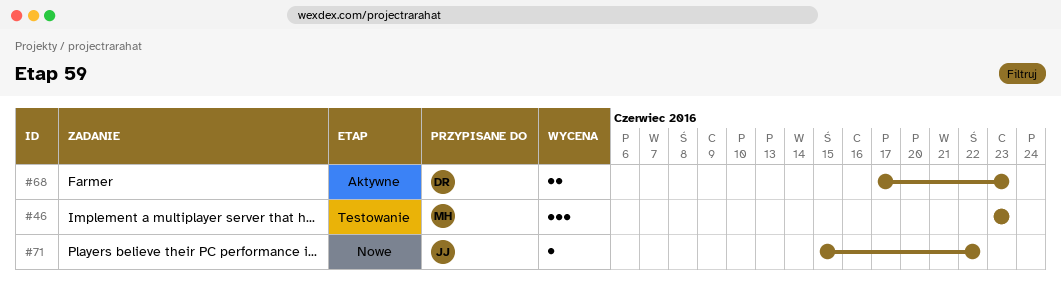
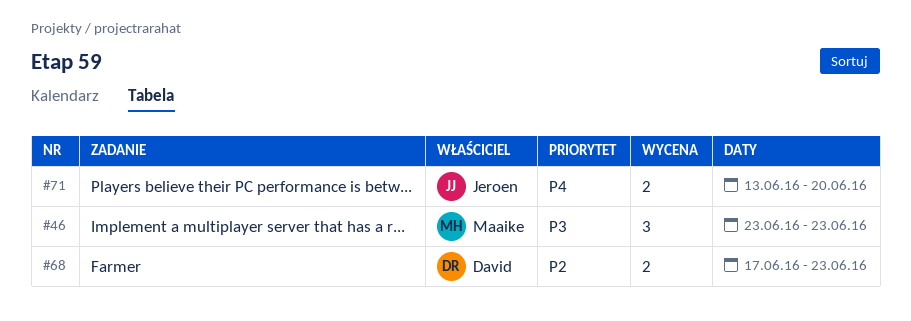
#71, estimate: 1 -> 2
#71, start: Jun 15 -> Jun 13
#71, due: Jun 22 -> Jun 20

